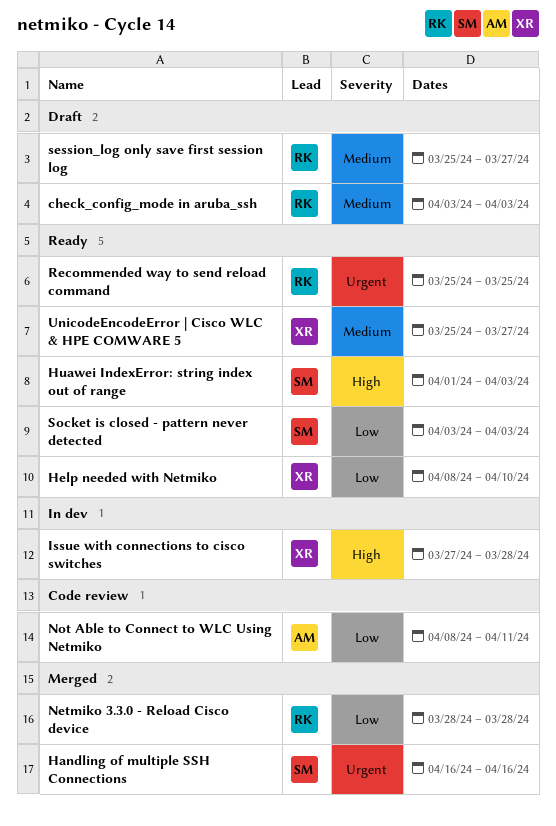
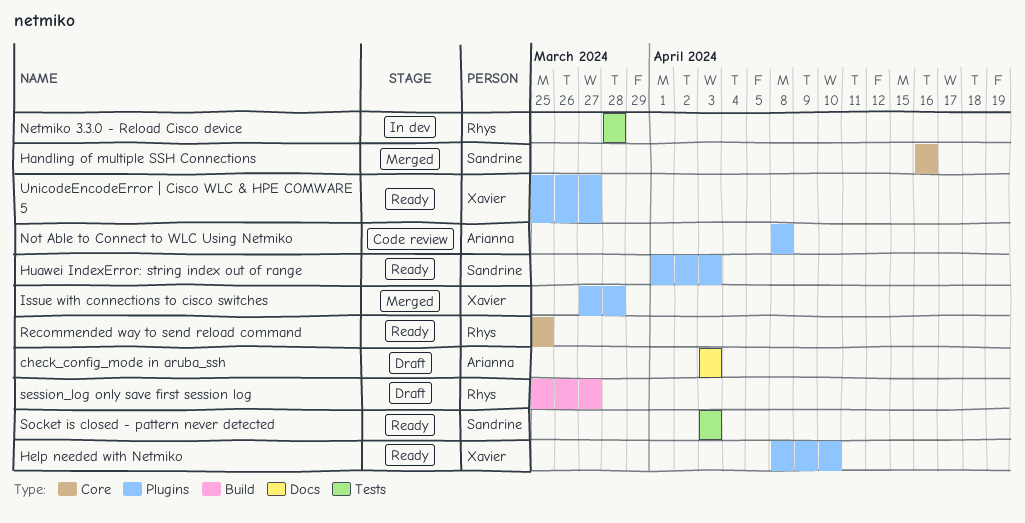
check_config_mode in aruba_ssh, owner: Rhys -> Arianna
Issue with connections to cisco switches, status: In dev -> Merged
Netmiko 3.3.0 - Reload Cisco device, status: Merged -> In dev
Not Able to Connect to WLC Using Netmiko, due: Apr 11 -> Apr 8

